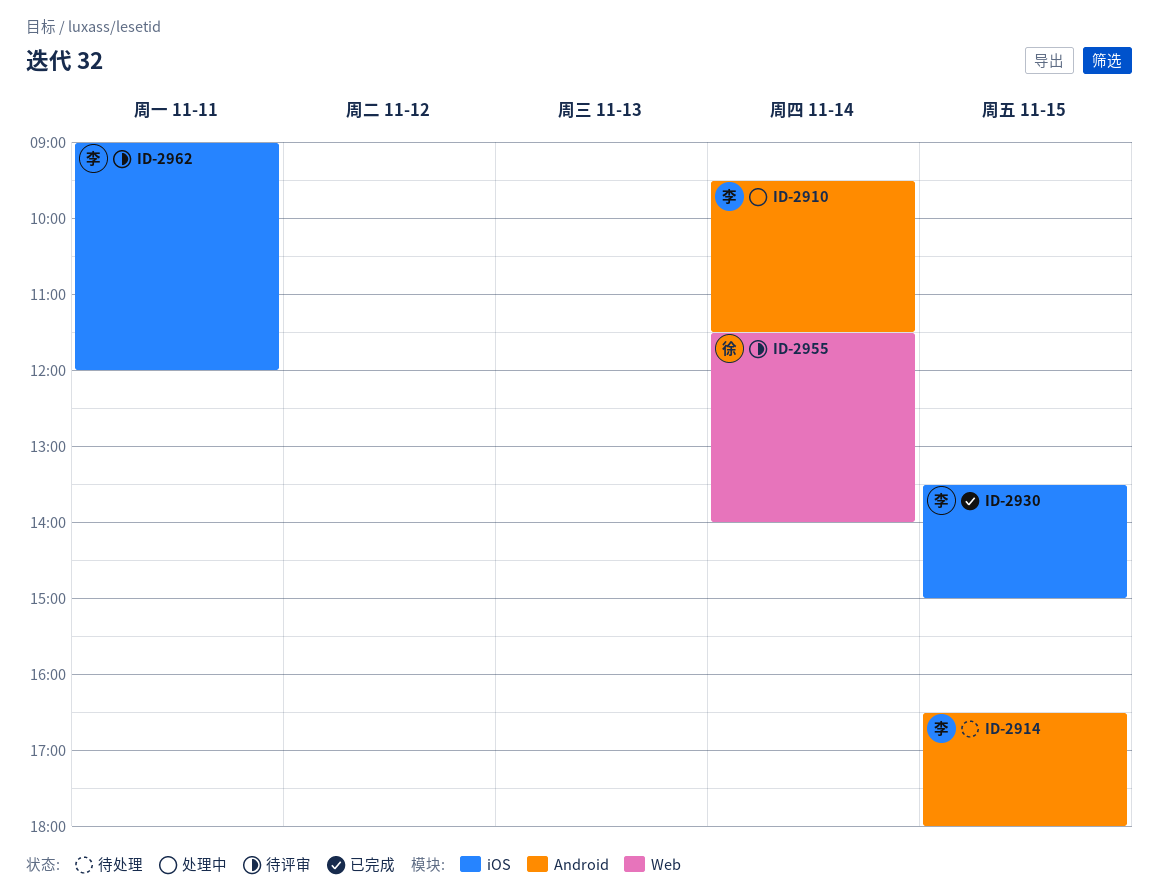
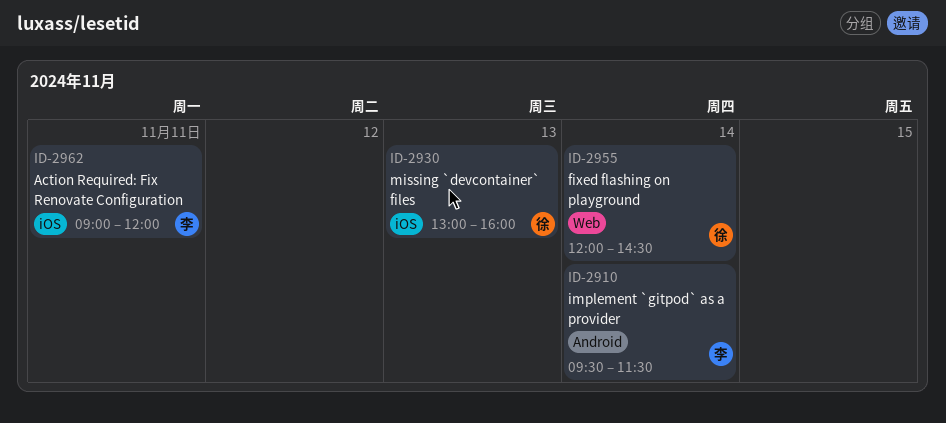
ID-2914: present -> none
ID-2930, owner: 李 -> 徐
ID-2930, day: Nov 15 -> Nov 13
ID-2930, begins: 13:30 -> 13:00
ID-2930, ends: 15:00 -> 16:00
ID-2955, begins: 11:30 -> 12:00
ID-2955, ends: 14:00 -> 14:30

